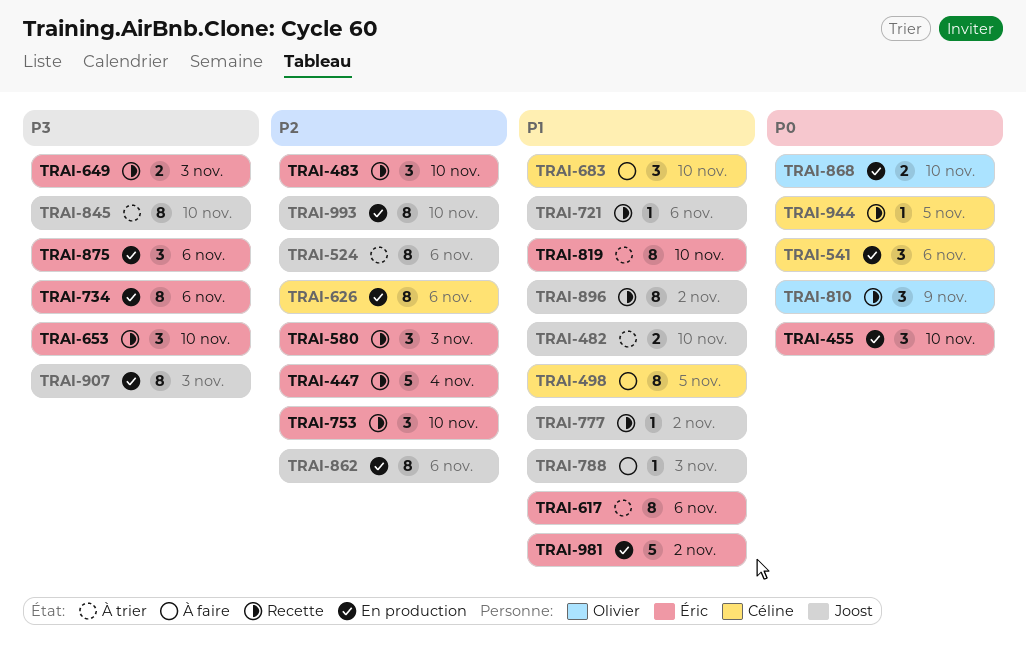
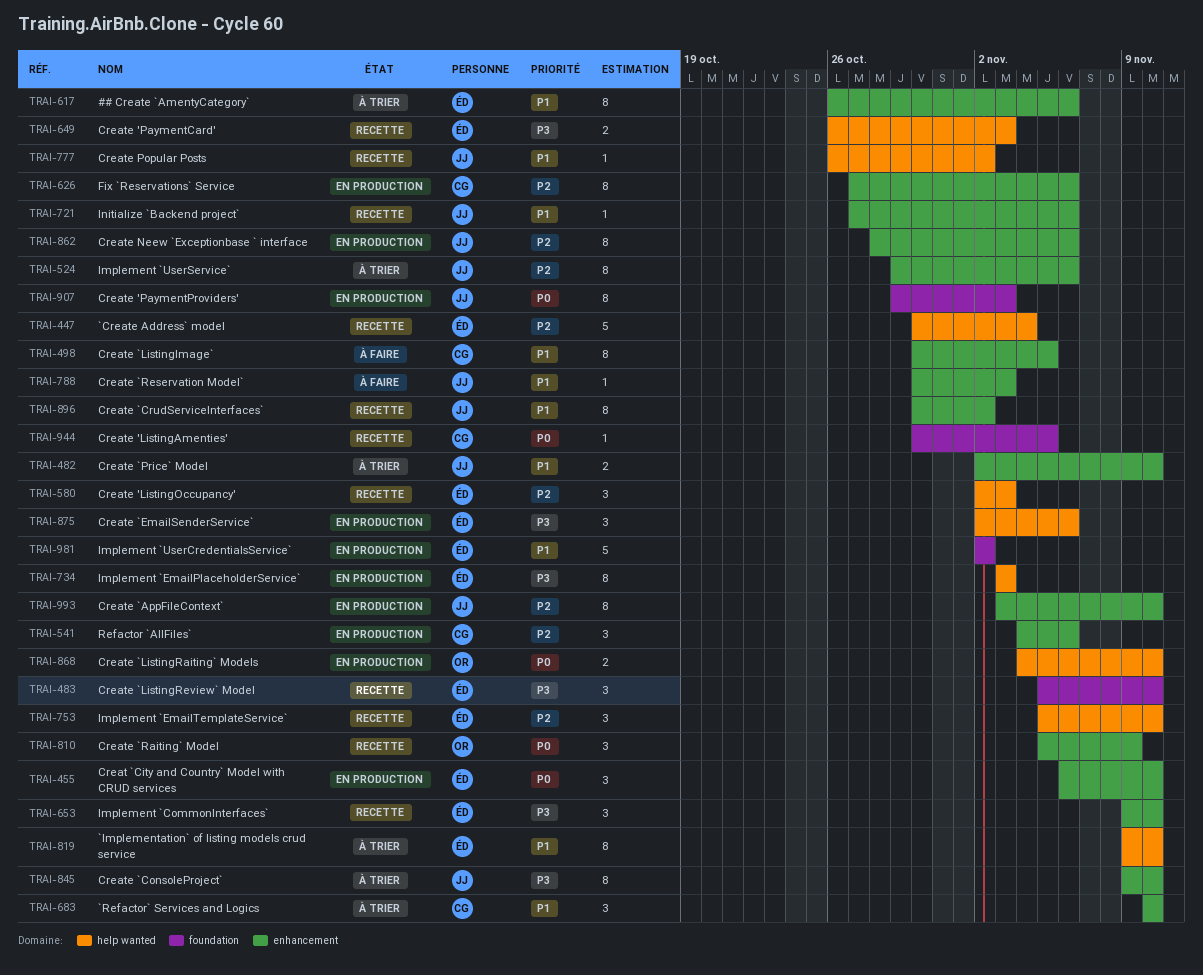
TRAI-483, priority: P2 -> P3
TRAI-541, priority: P0 -> P2
TRAI-683, status: À faire -> À trier
TRAI-734, due: Nov 6 -> Nov 3
TRAI-907, priority: P3 -> P0

